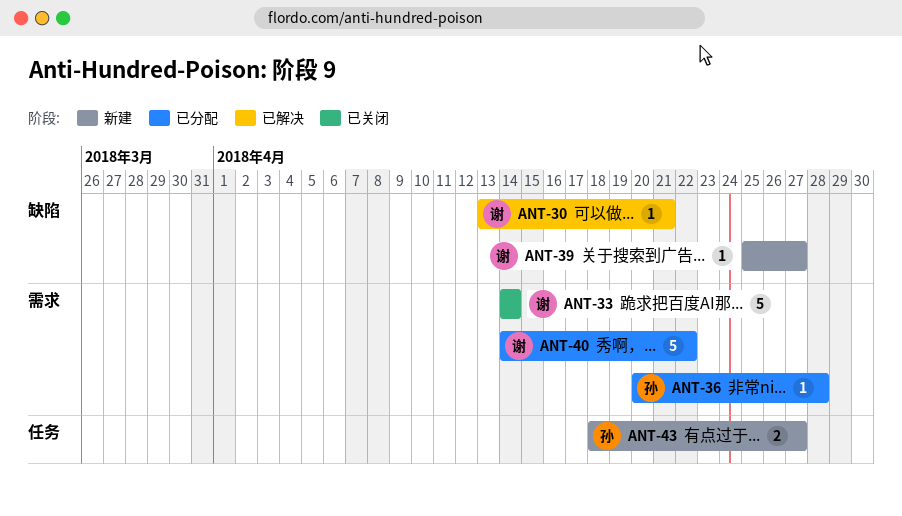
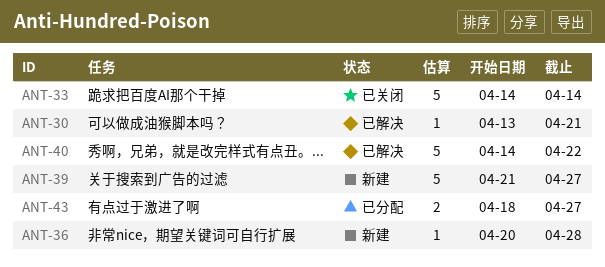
ANT-36, status: 已分配 -> 新建
ANT-39, estimate: 1 -> 5
ANT-39, start: Apr 25 -> Apr 21
ANT-40, status: 已分配 -> 已解决
ANT-43, status: 新建 -> 已分配

